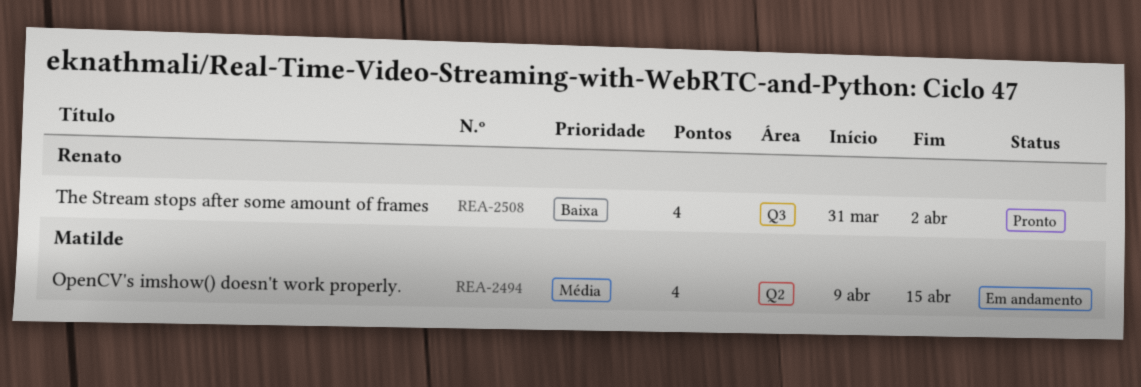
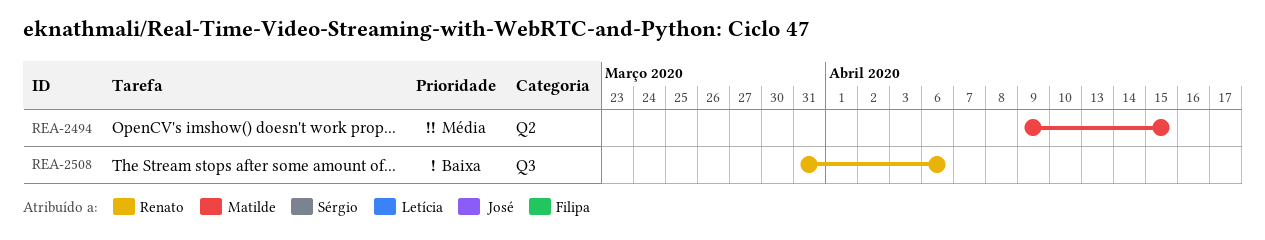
REA-2508, due: Apr 2 -> Apr 6

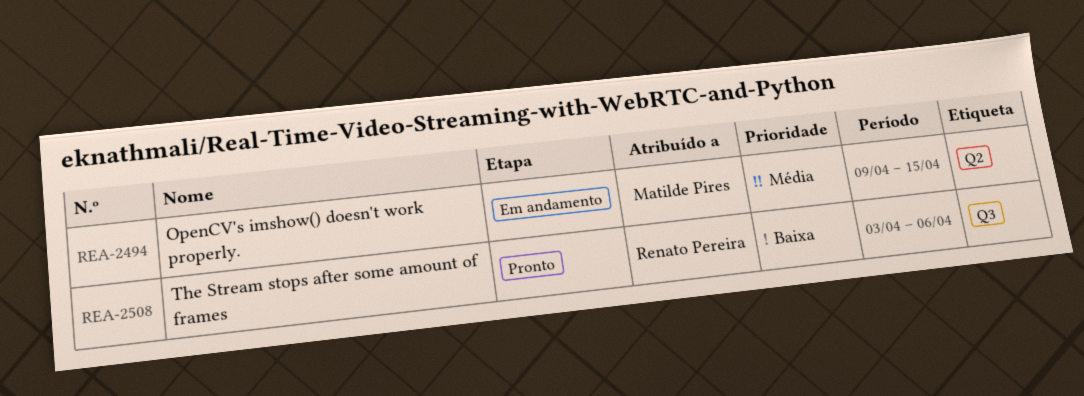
REA-2508, start: Mar 31 -> Apr 3

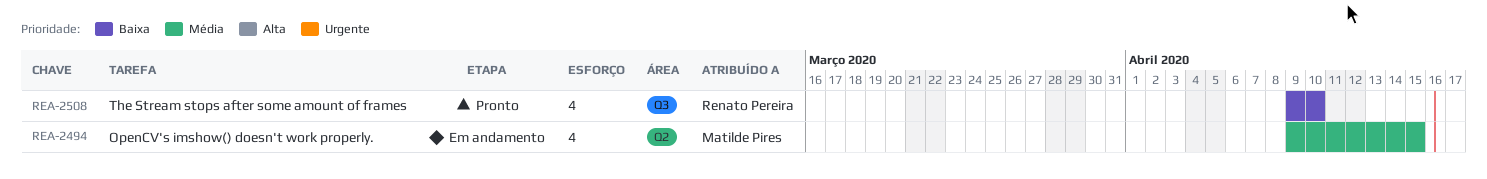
REA-2508, start: Apr 3 -> Apr 9
REA-2508, due: Apr 6 -> Apr 10

